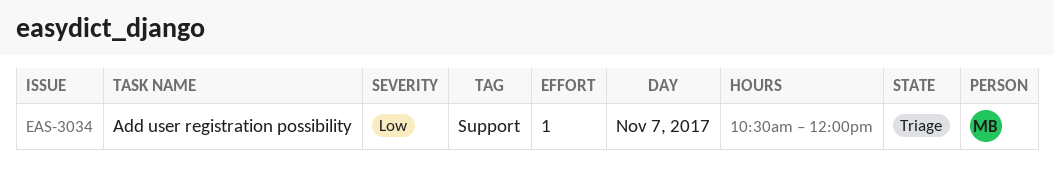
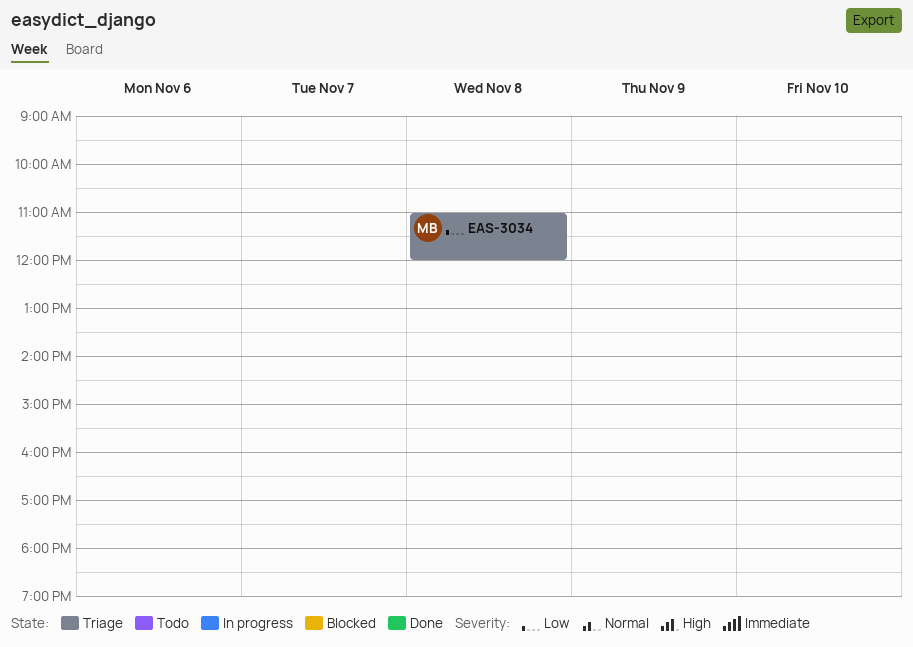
EAS-3034, day: Nov 7 -> Nov 8
EAS-3034, begins: 10:30 -> 11:00

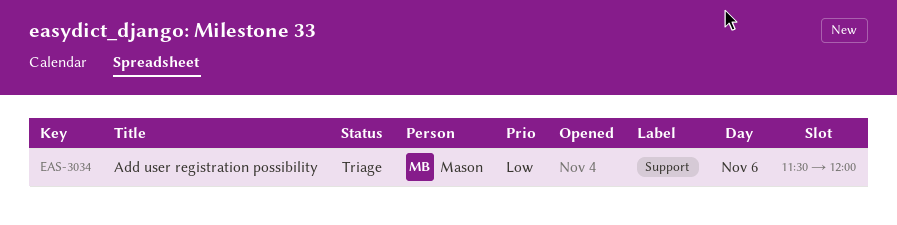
EAS-3034, day: Nov 8 -> Nov 6
EAS-3034, begins: 11:00 -> 11:30

